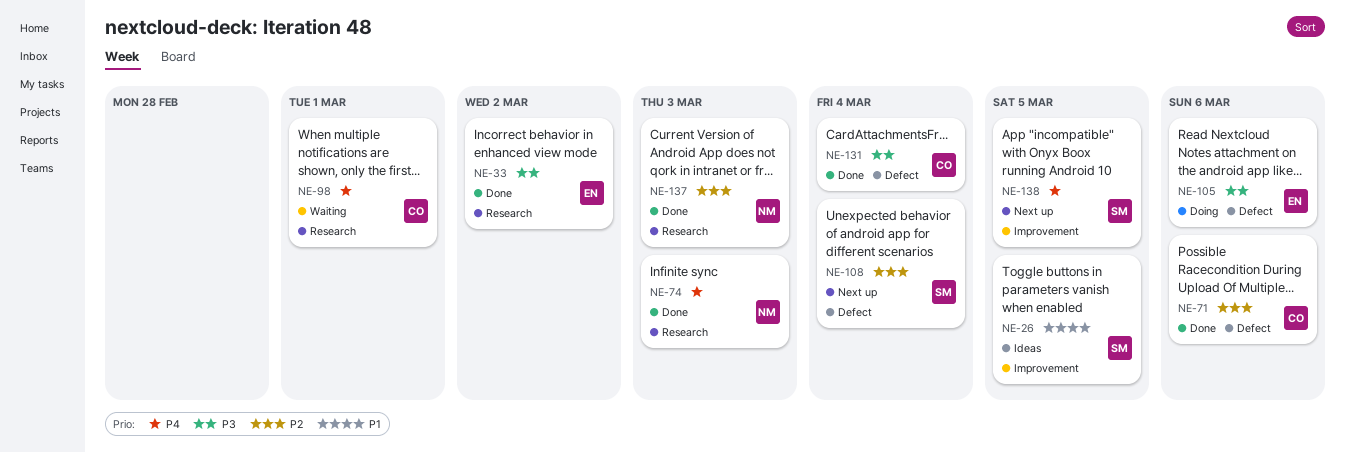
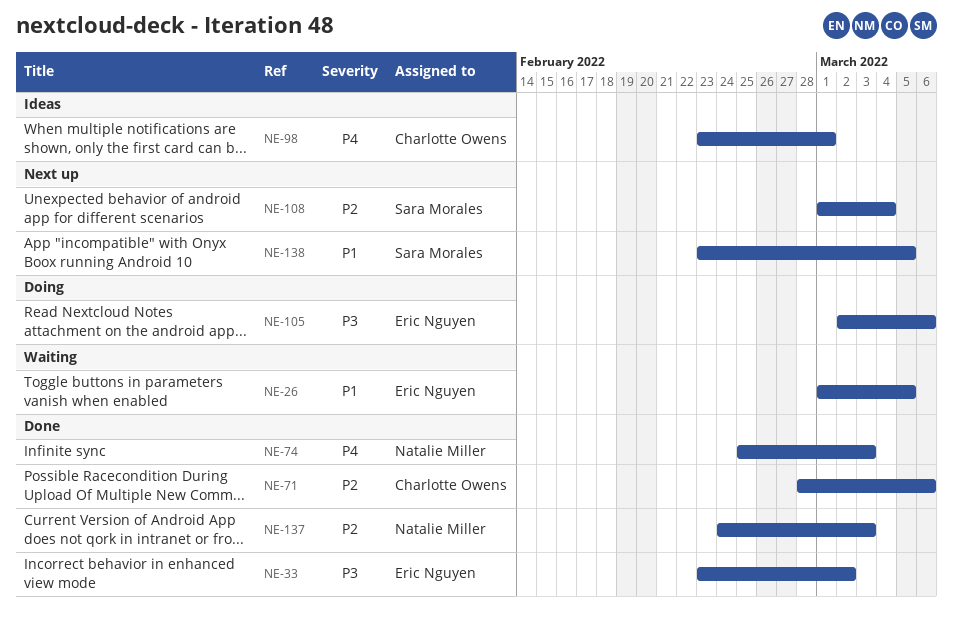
NE-26, status: Ideas -> Waiting
NE-26, owner: Sara Morales -> Eric Nguyen
NE-98, status: Waiting -> Ideas
NE-131: present -> none
NE-138, priority: P4 -> P1

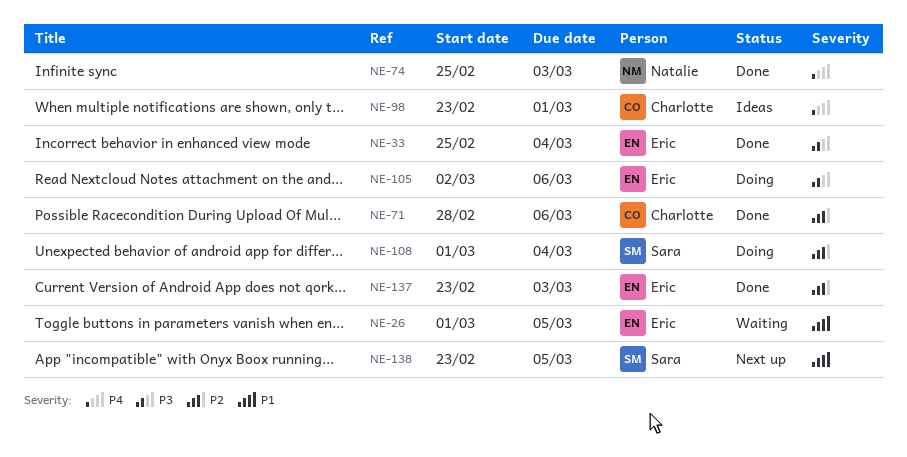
NE-33, start: Feb 23 -> Feb 25
NE-33, due: Mar 2 -> Mar 4
NE-108, status: Next up -> Doing
NE-137, owner: Natalie Miller -> Eric Nguyen
NE-137, start: Feb 24 -> Feb 23

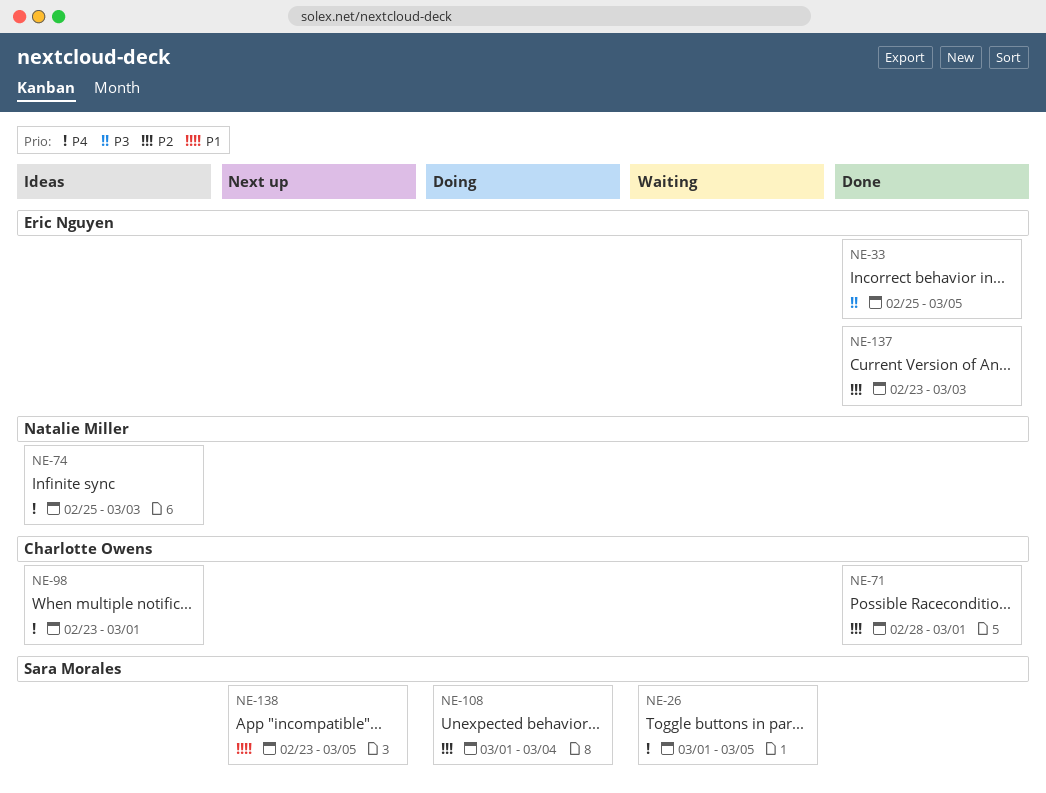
NE-26, owner: Eric Nguyen -> Sara Morales
NE-26, priority: P1 -> P4
NE-33, due: Mar 4 -> Mar 5
NE-71, due: Mar 6 -> Mar 1
NE-74, status: Done -> Ideas
NE-105: present -> none

